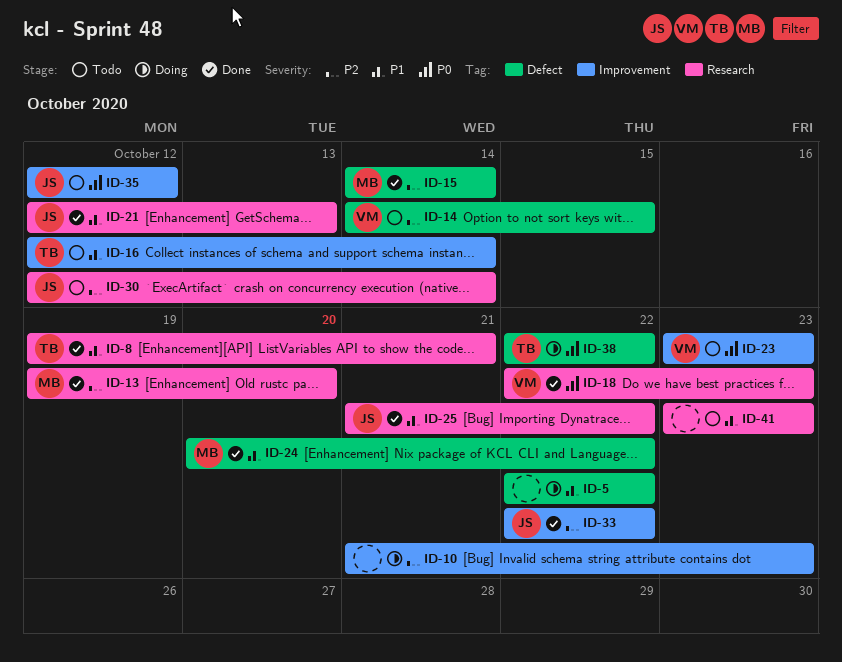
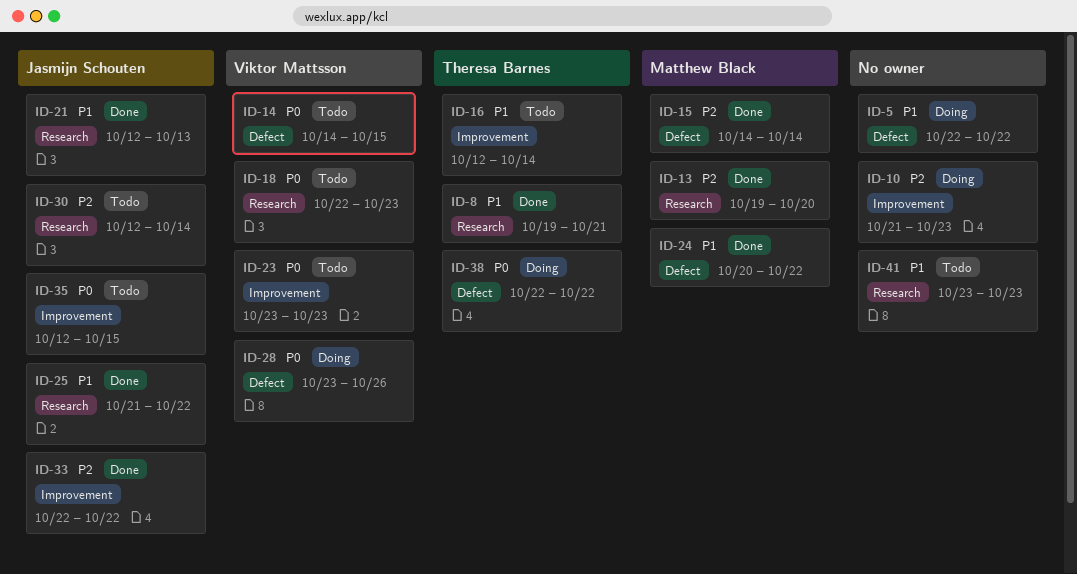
ID-14, priority: P2 -> P0
ID-18, status: Done -> Todo
ID-28: none -> present
ID-35, due: Oct 12 -> Oct 15

